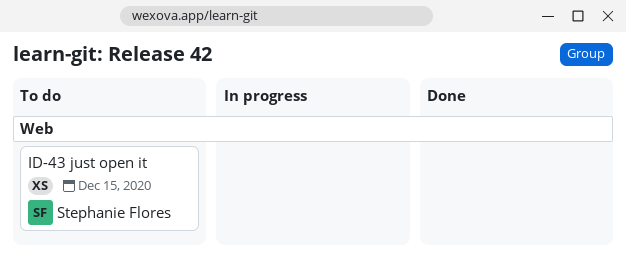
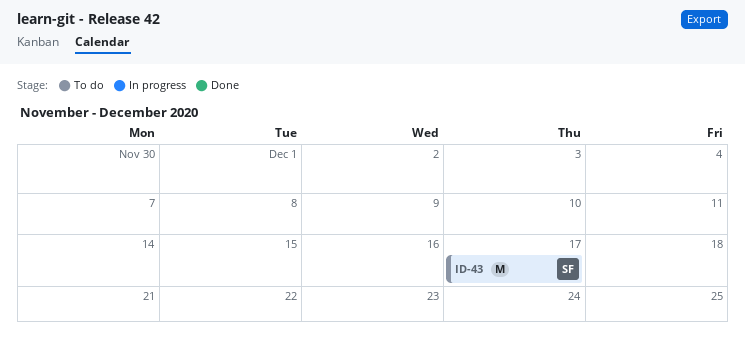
ID-43, estimate: XS -> M
ID-43, due: Dec 15 -> Dec 17

